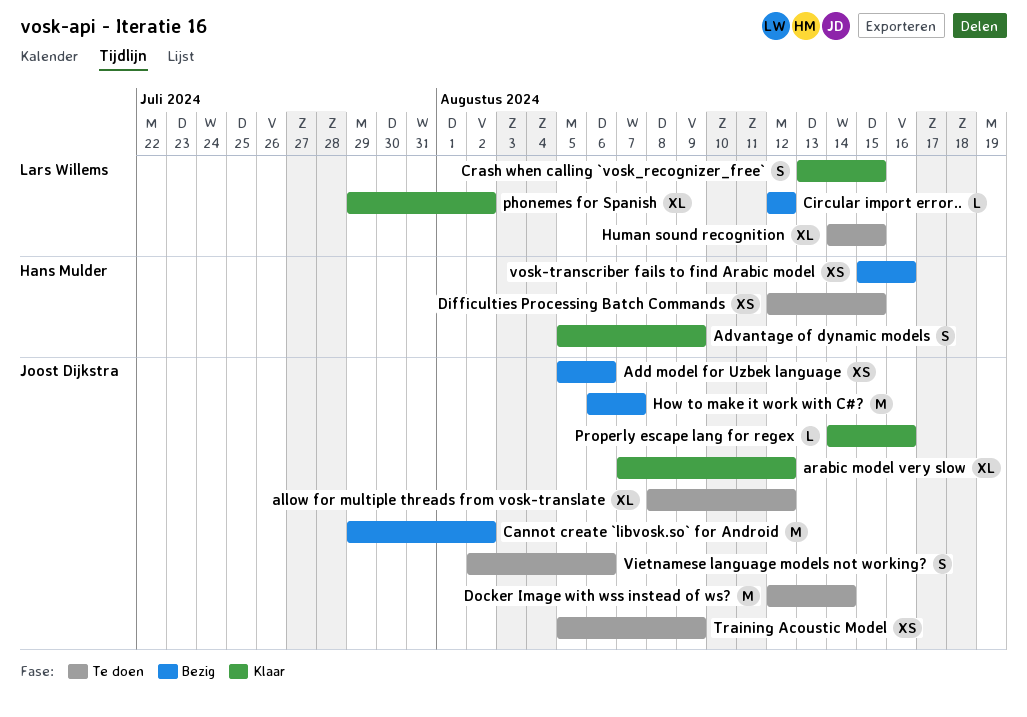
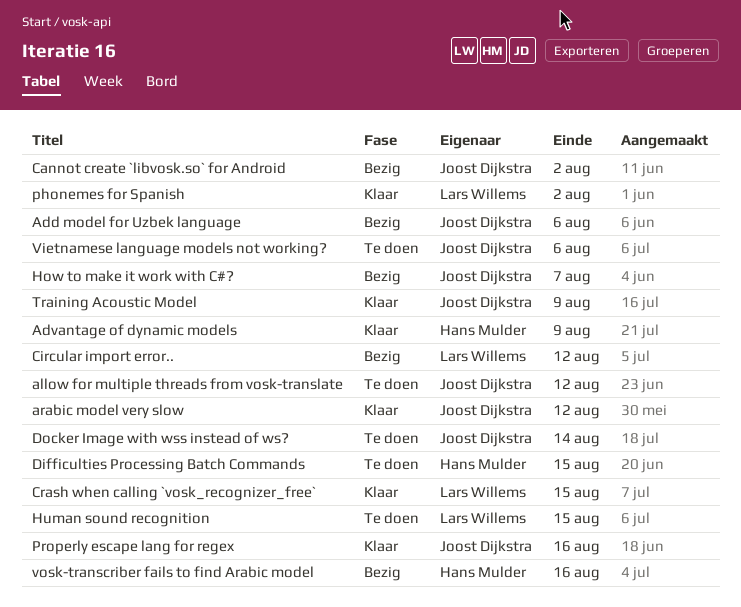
Training Acoustic Model, status: Te doen -> Klaar

